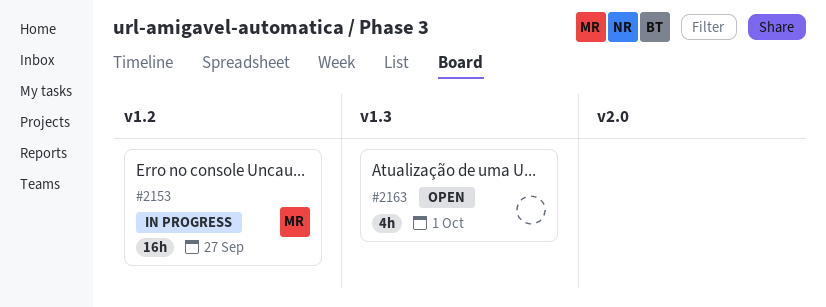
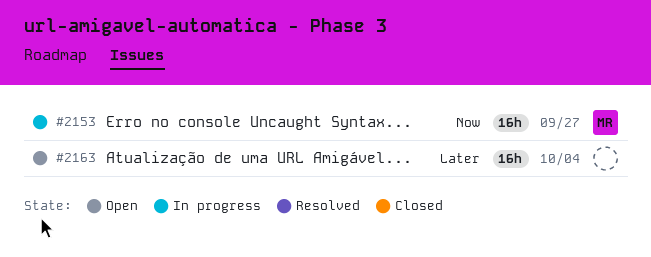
#2163, estimate: 4h -> 16h
#2163, due: Oct 1 -> Oct 4

